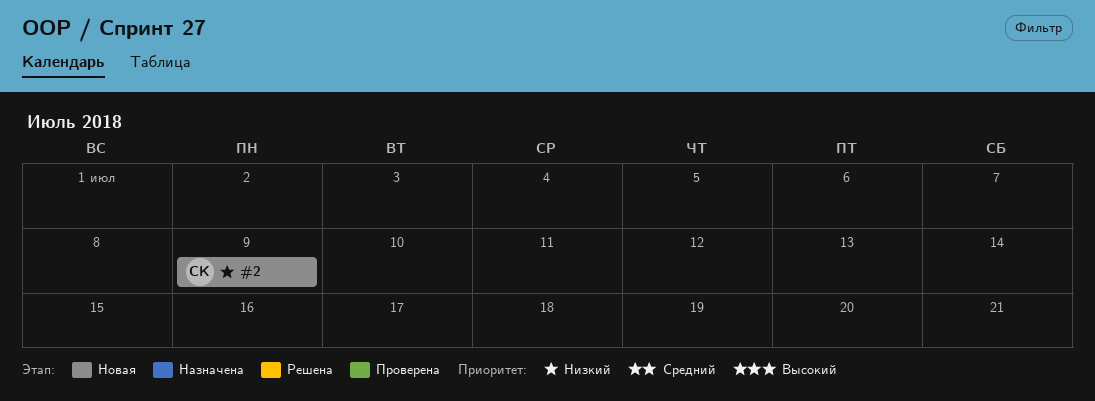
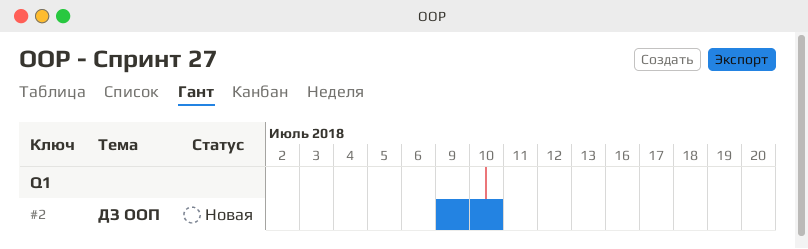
#2, due: Jul 9 -> Jul 10

